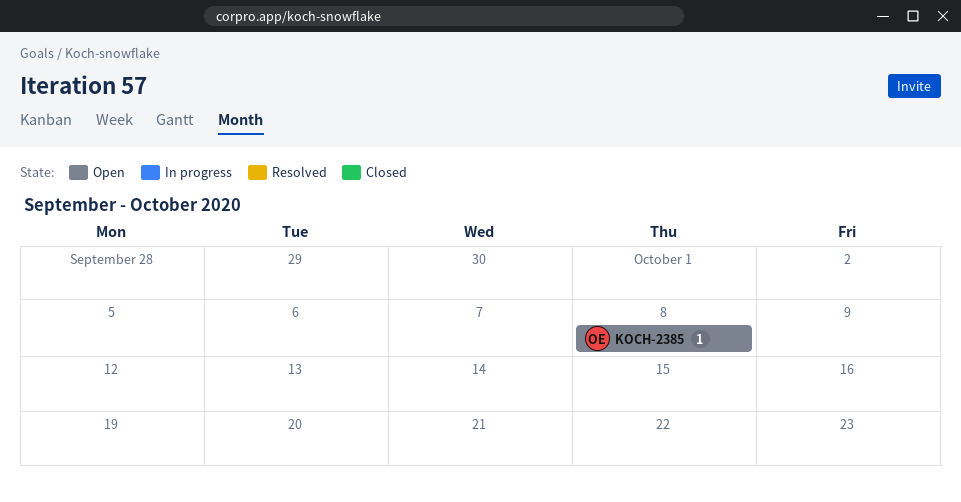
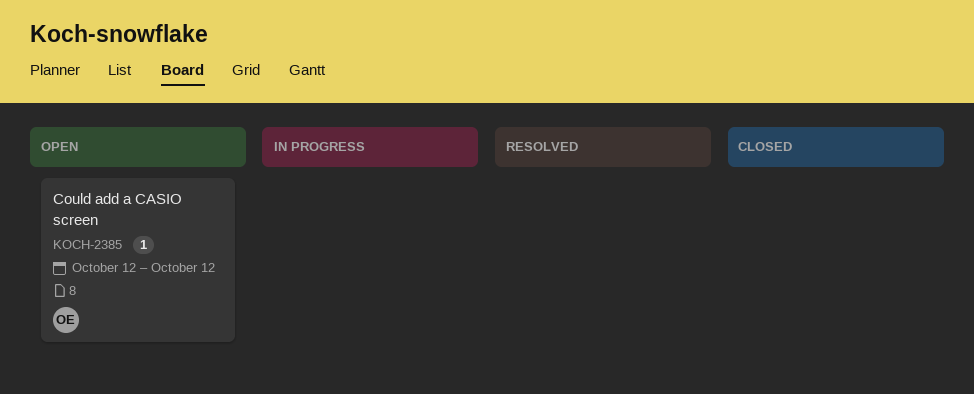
KOCH-2385, start: Oct 8 -> Oct 12
KOCH-2385, due: Oct 8 -> Oct 12

